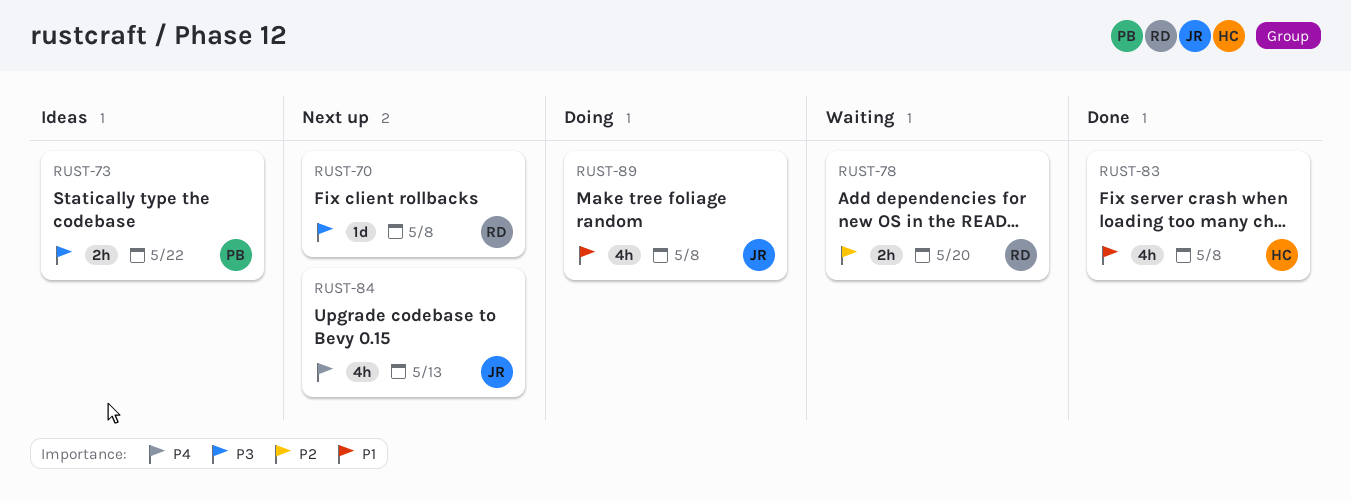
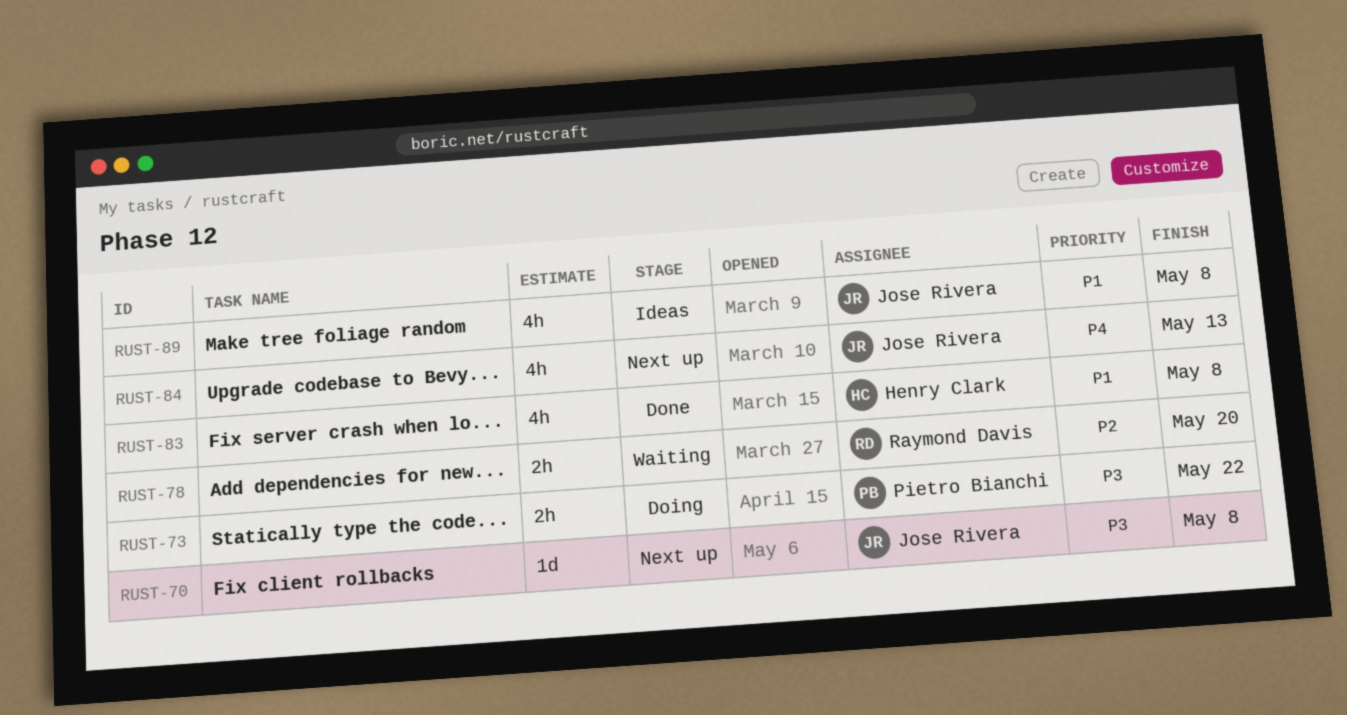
RUST-70, owner: Raymond Davis -> Jose Rivera
RUST-73, status: Ideas -> Doing
RUST-89, status: Doing -> Ideas

